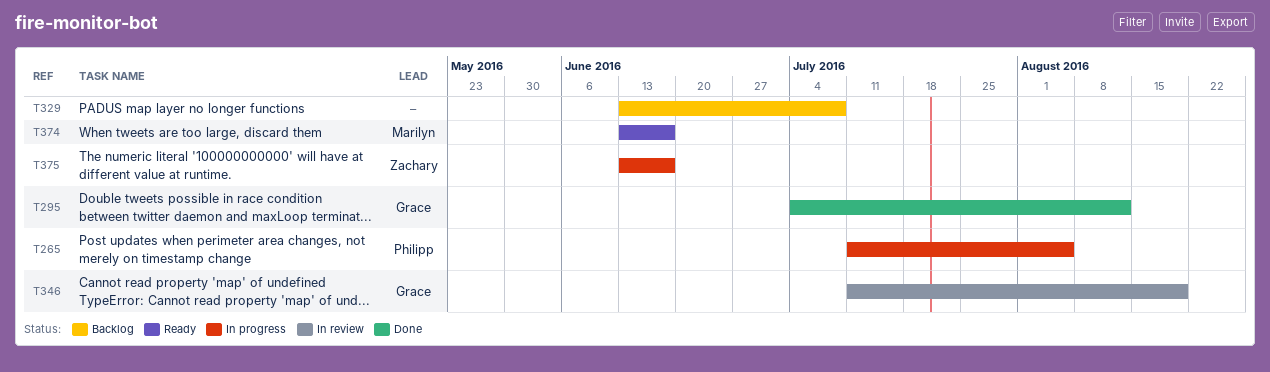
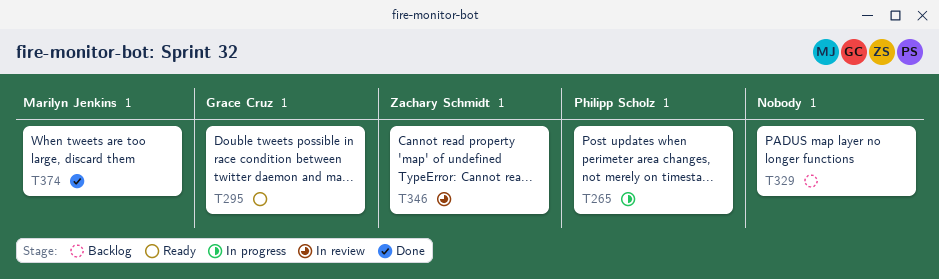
T295, status: Done -> Ready
T346, owner: Grace Cruz -> Zachary Schmidt
T374, status: Ready -> Done
T375: present -> none

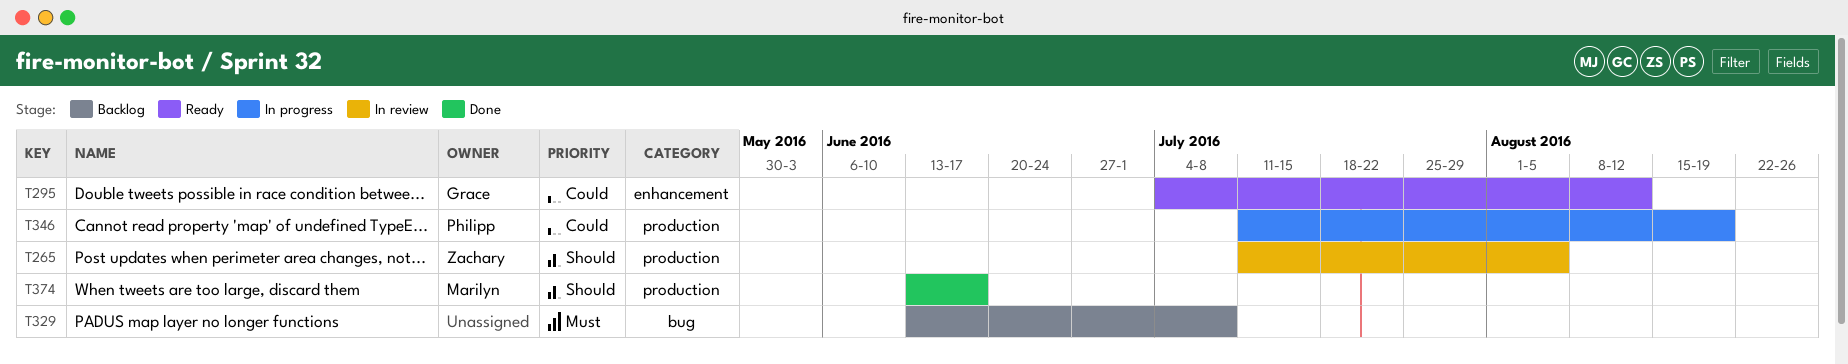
T265, status: In progress -> In review
T265, owner: Philipp Scholz -> Zachary Schmidt
T346, status: In review -> In progress
T346, owner: Zachary Schmidt -> Philipp Scholz

